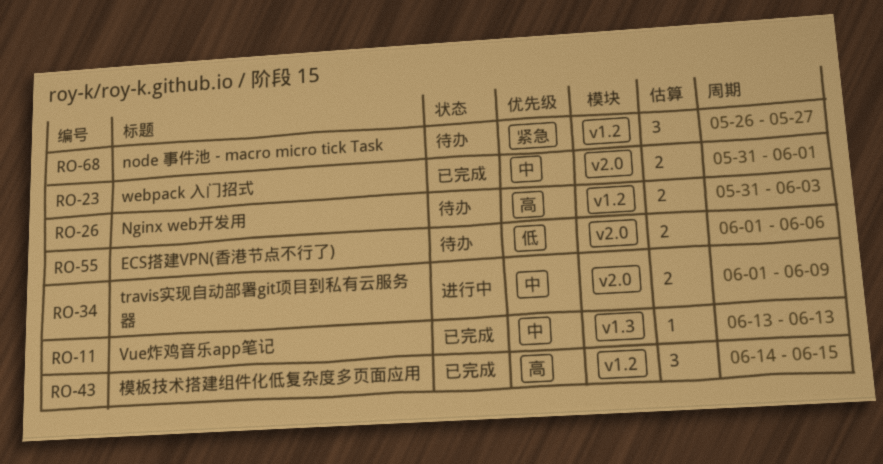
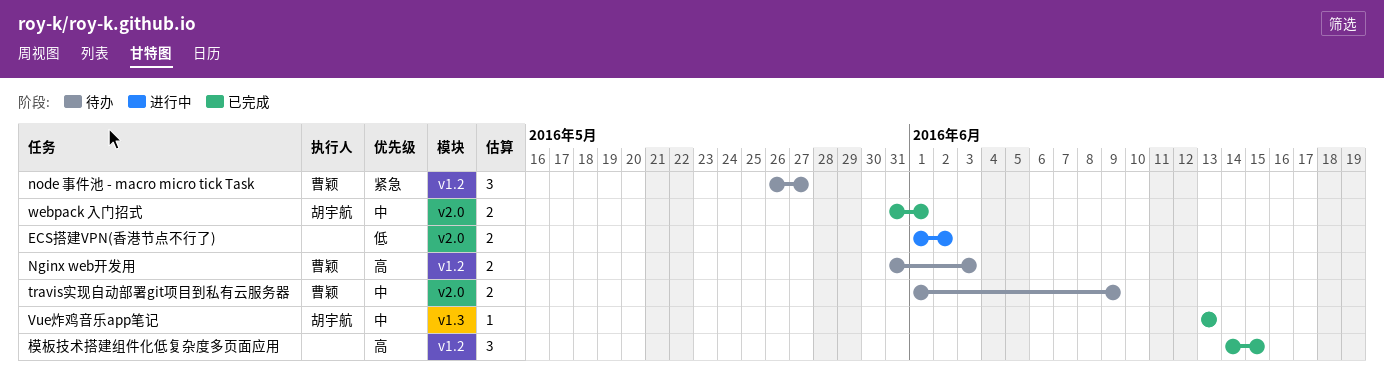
ECS搭建VPN(香港节点不行了), status: 待办 -> 进行中
ECS搭建VPN(香港节点不行了), due: Jun 6 -> Jun 2
travis实现自动部署git项目到私有云服务器, status: 进行中 -> 待办

